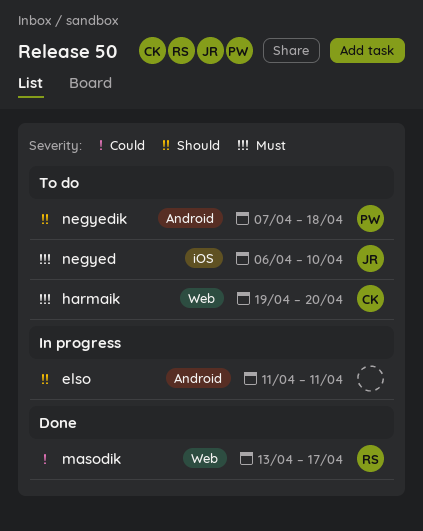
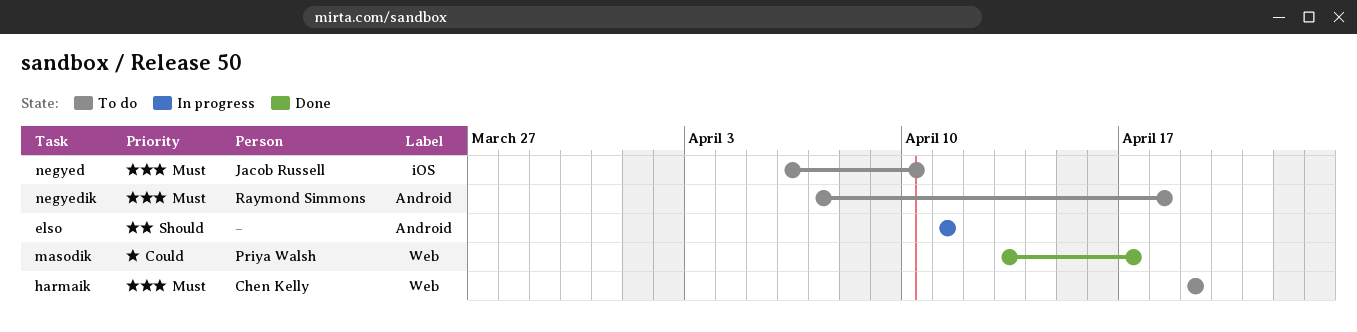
harmaik, due: Apr 20 -> Apr 19
masodik, owner: Raymond Simmons -> Priya Walsh
negyedik, owner: Priya Walsh -> Raymond Simmons
negyedik, priority: Should -> Must

